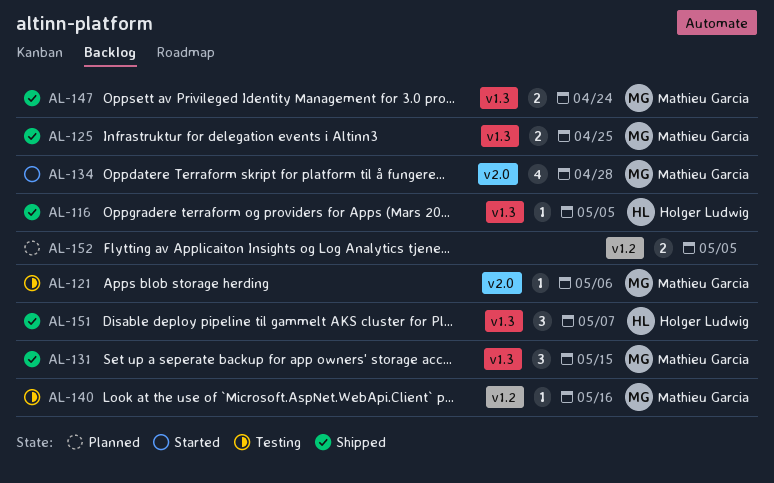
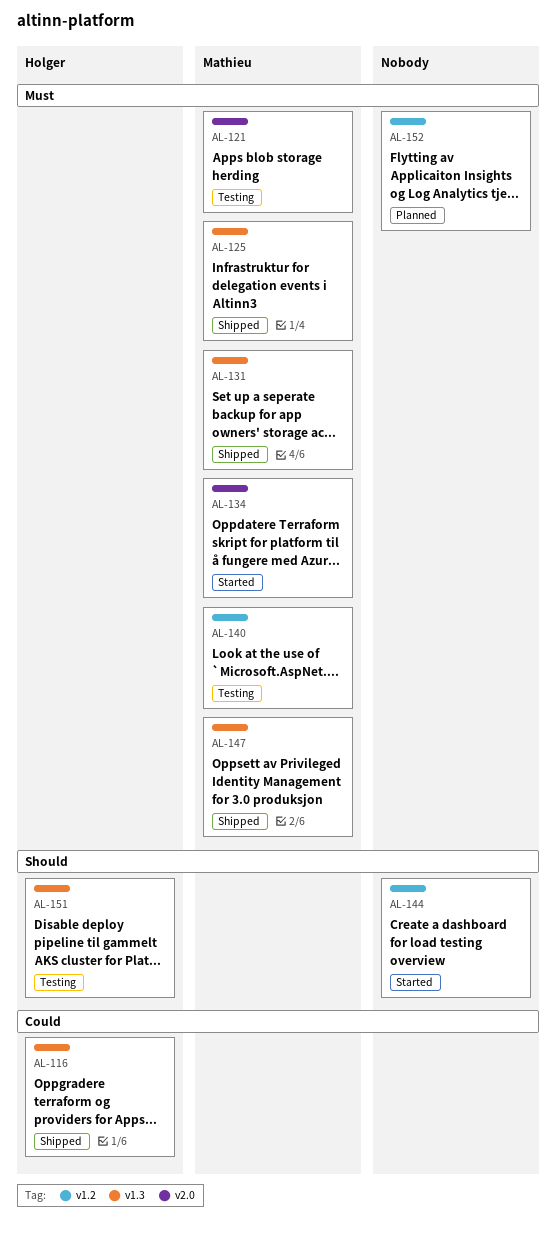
AL-144: none -> present
AL-151, status: Shipped -> Testing

